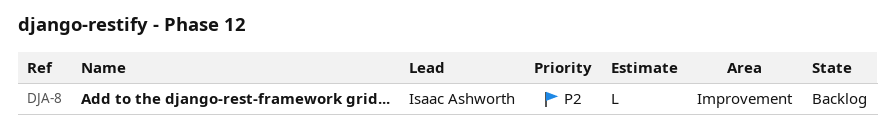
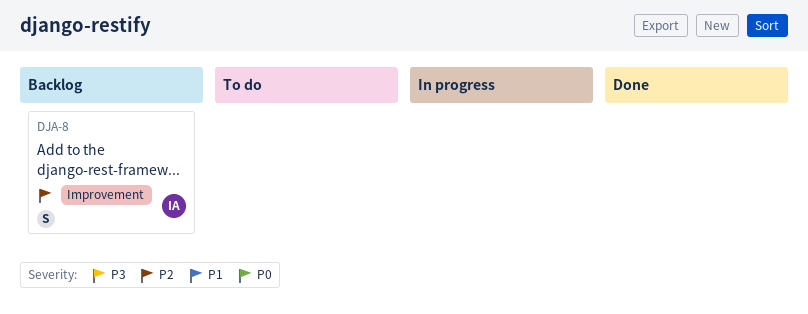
DJA-8, estimate: L -> S

